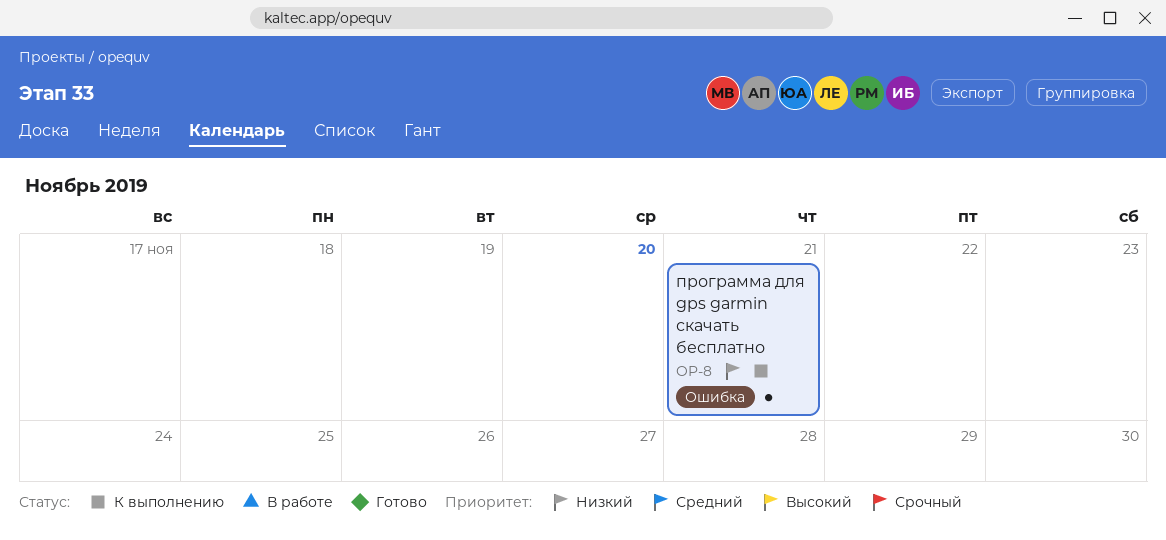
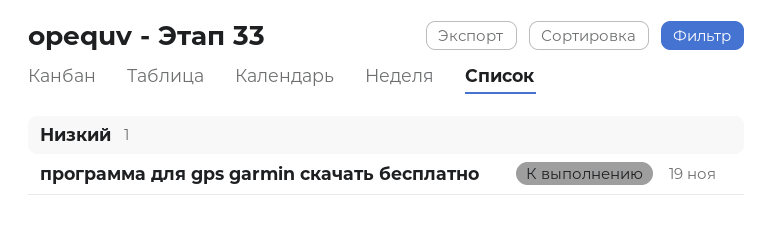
программа для gps garmin скачать бесплатно, due: Nov 21 -> Nov 19

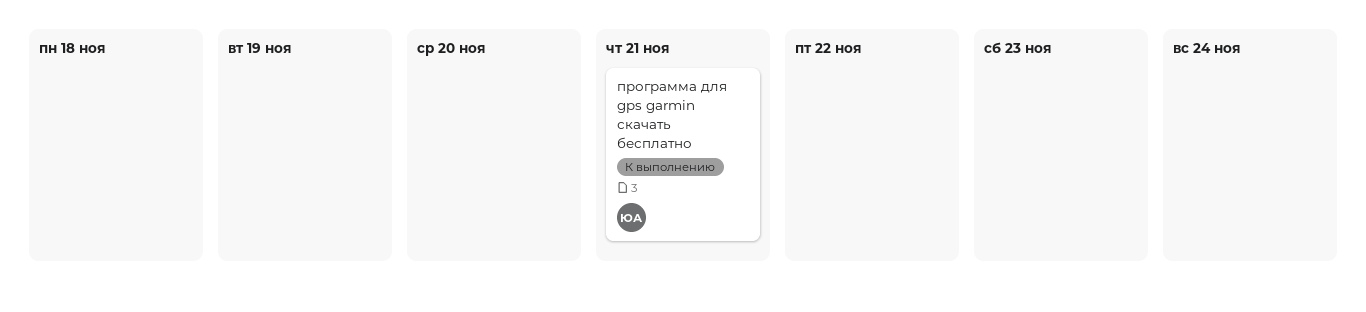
программа для gps garmin скачать бесплатно, due: Nov 19 -> Nov 21

